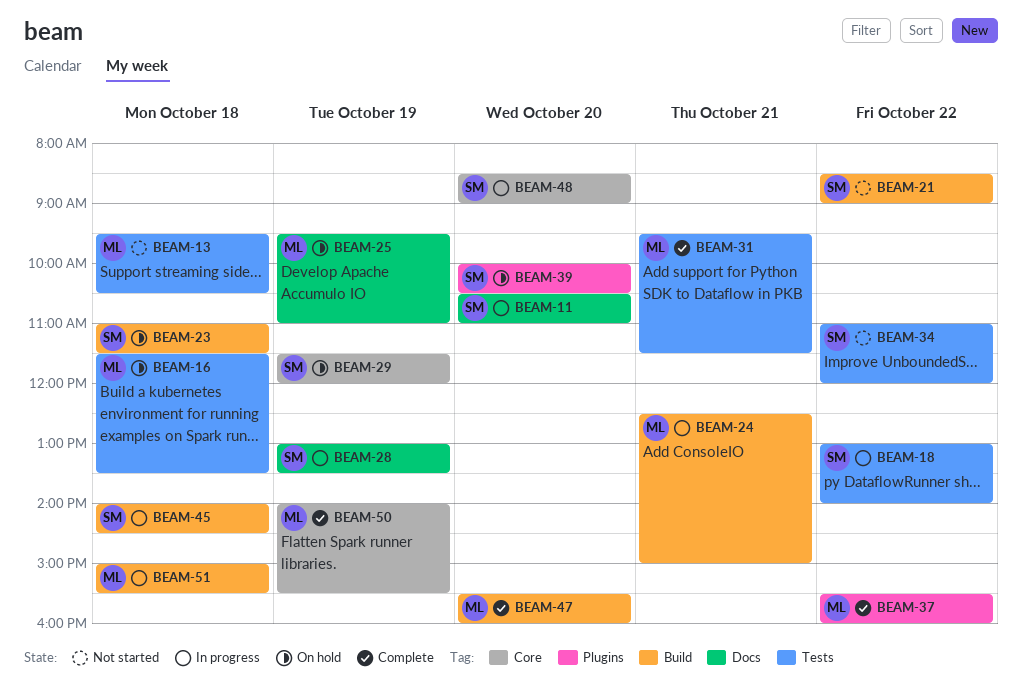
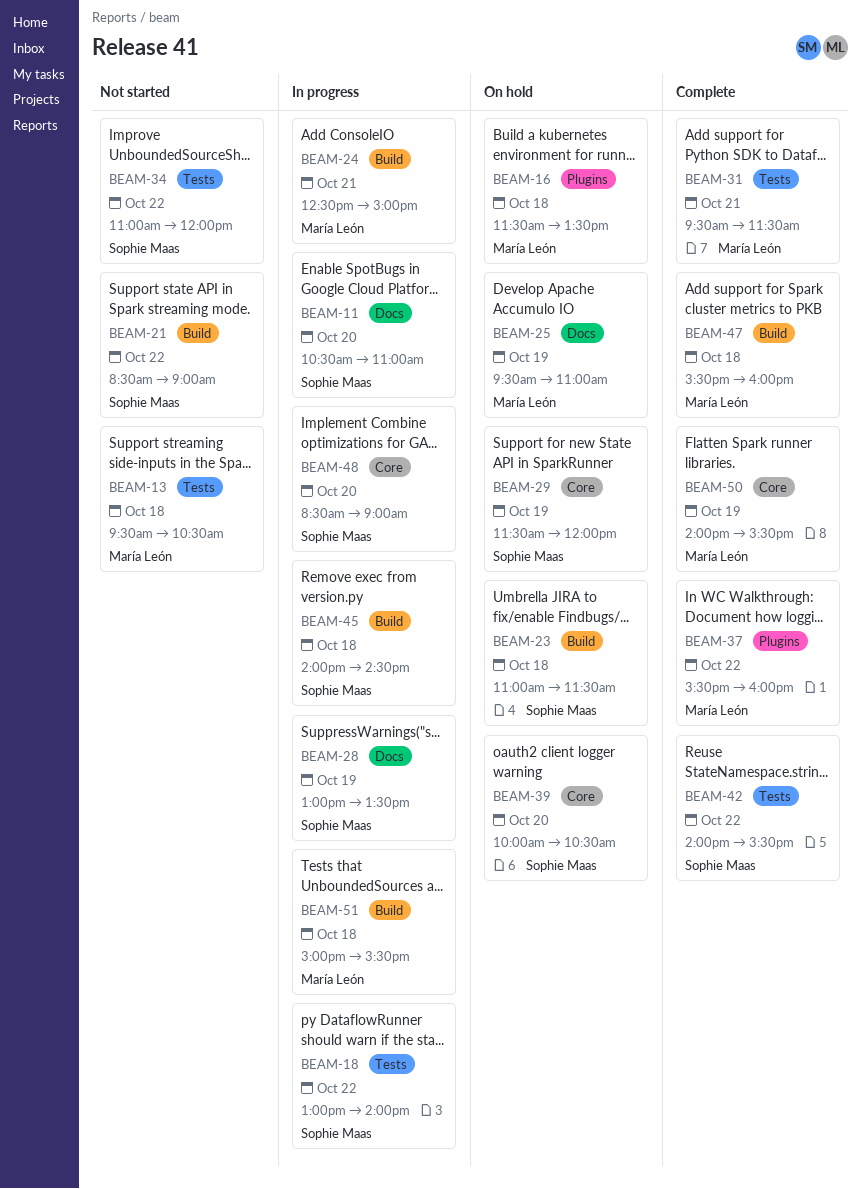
BEAM-16, label: Tests -> Plugins
BEAM-39, label: Plugins -> Core
BEAM-42: none -> present
BEAM-47, day: Oct 20 -> Oct 18

